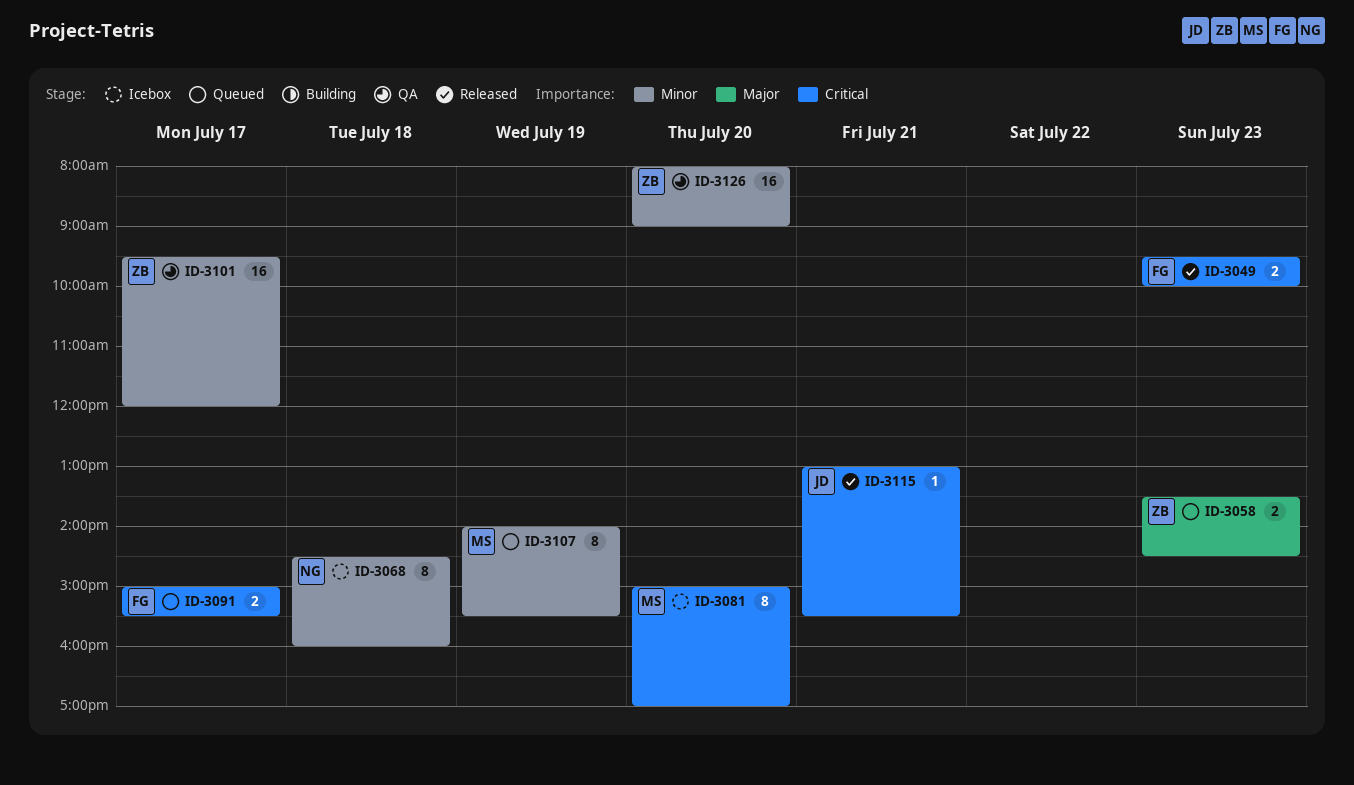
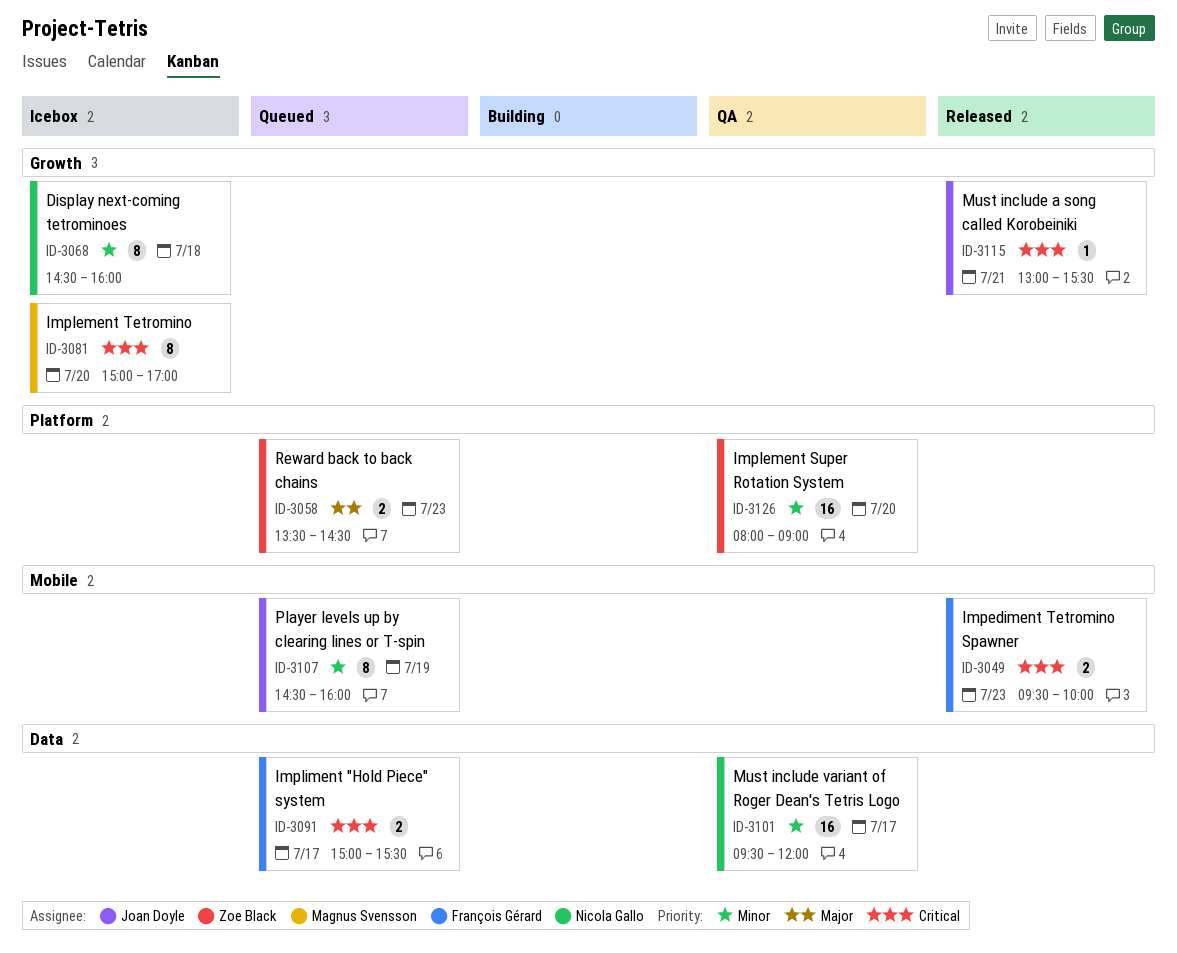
ID-3101, owner: Zoe Black -> Nicola Gallo
ID-3107, owner: Magnus Svensson -> Joan Doyle
ID-3107, begins: 14:00 -> 14:30
ID-3107, ends: 15:30 -> 16:00

